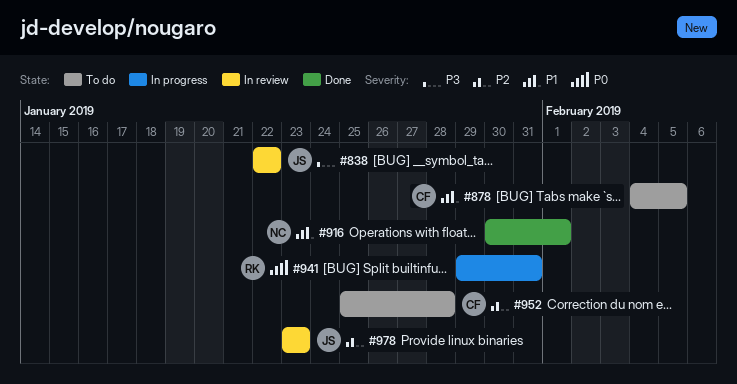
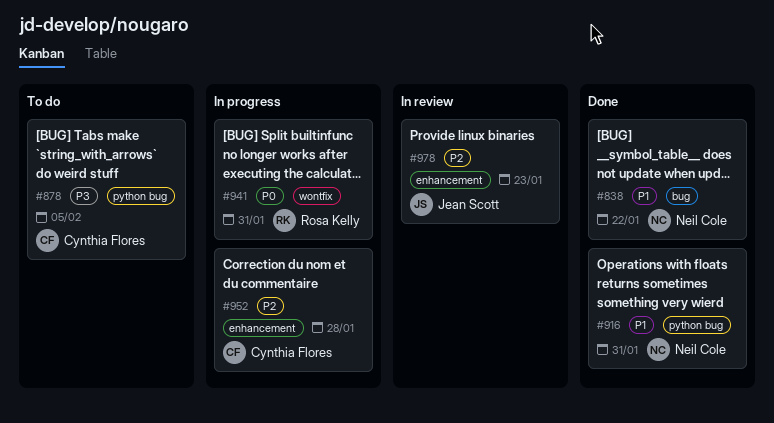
#838, status: In review -> Done
#838, owner: Jean Scott -> Neil Cole
#838, priority: P3 -> P1
#878, priority: P1 -> P3
#916, due: Feb 1 -> Jan 31
#952, status: To do -> In progress

